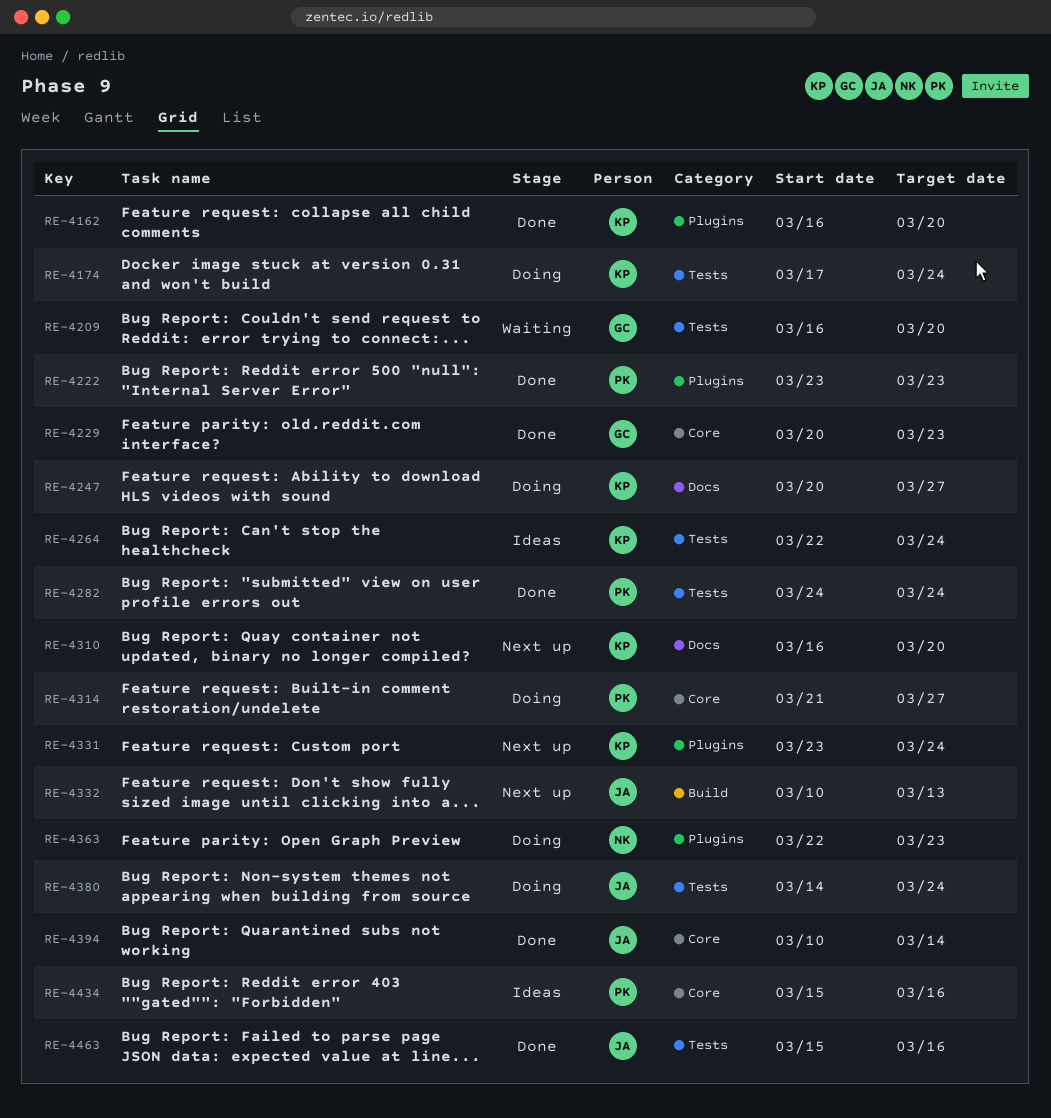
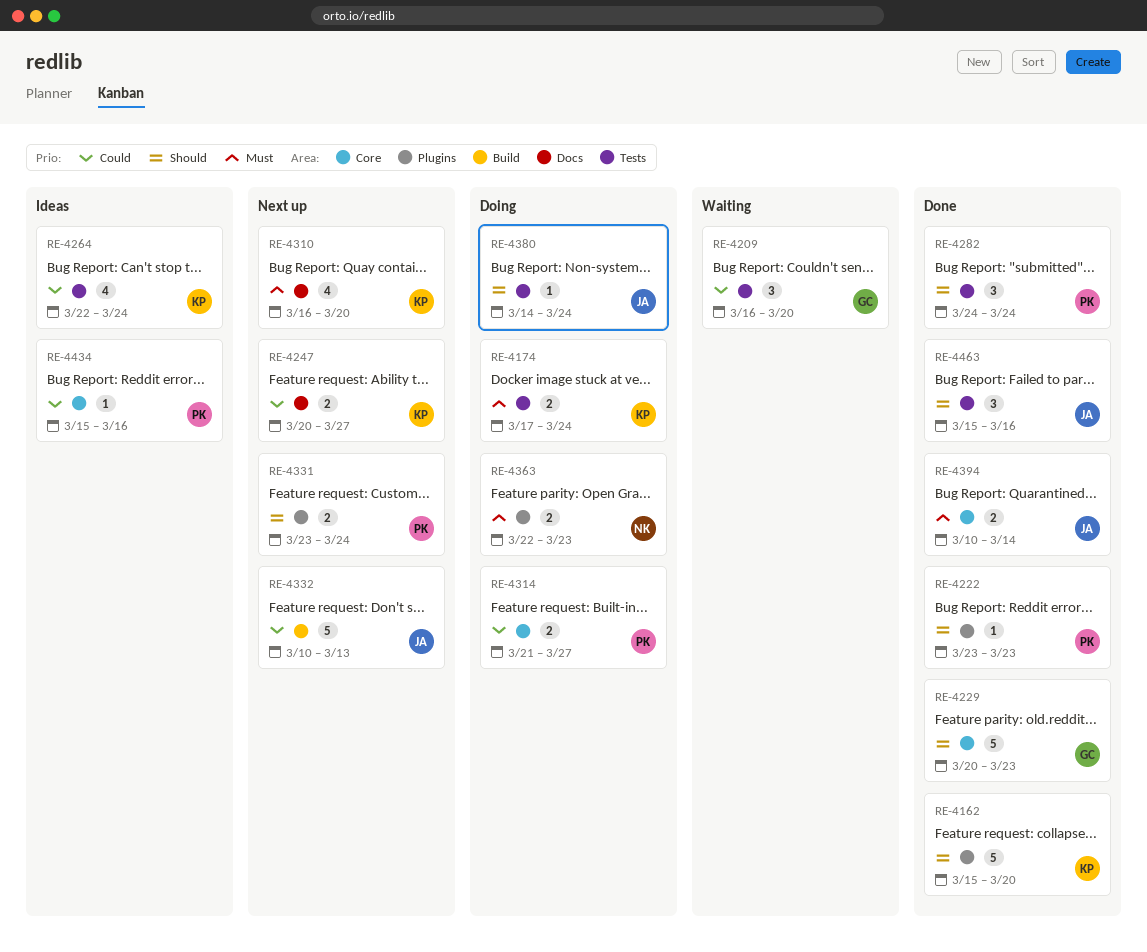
RE-4162, start: Mar 16 -> Mar 15
RE-4247, status: Doing -> Next up
RE-4331, owner: KP -> PK

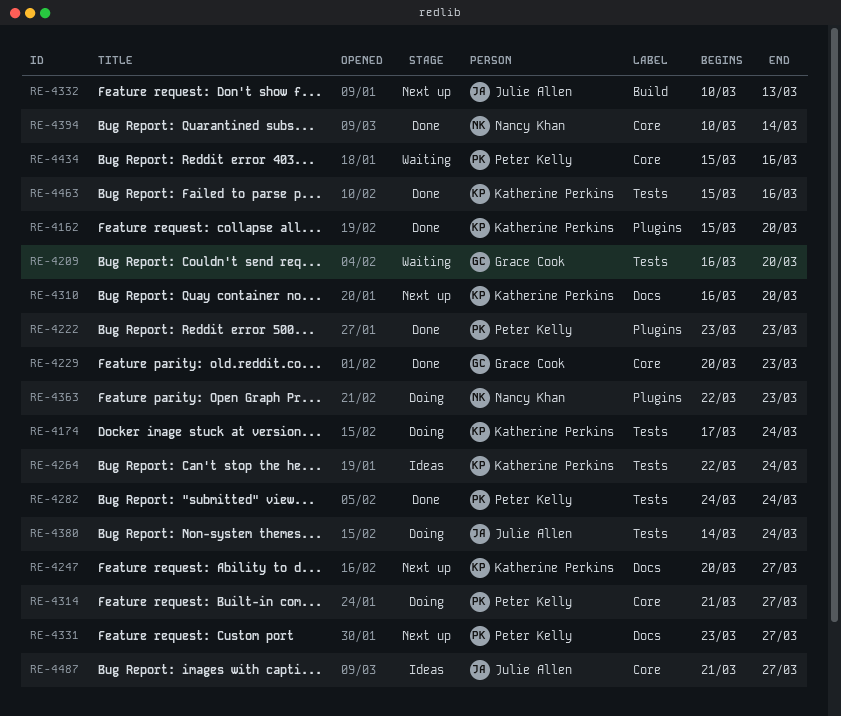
RE-4331, label: Plugins -> Docs
RE-4331, due: Mar 24 -> Mar 27
RE-4394, owner: Julie Allen -> Nancy Khan
RE-4434, status: Ideas -> Waiting
RE-4463, owner: Julie Allen -> Katherine Perkins
RE-4487: none -> present

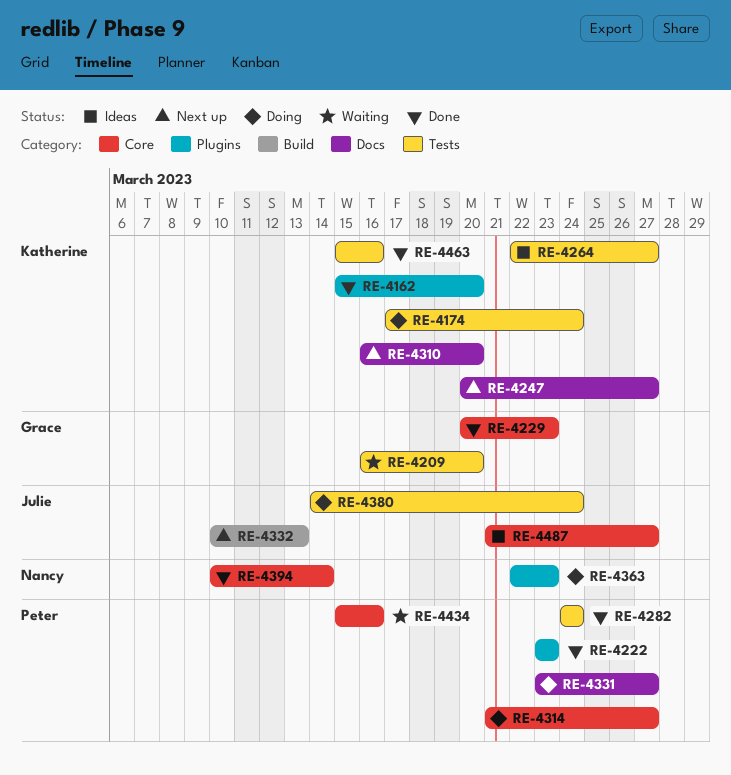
RE-4264, due: Mar 24 -> Mar 27
RE-4331, status: Next up -> Doing

